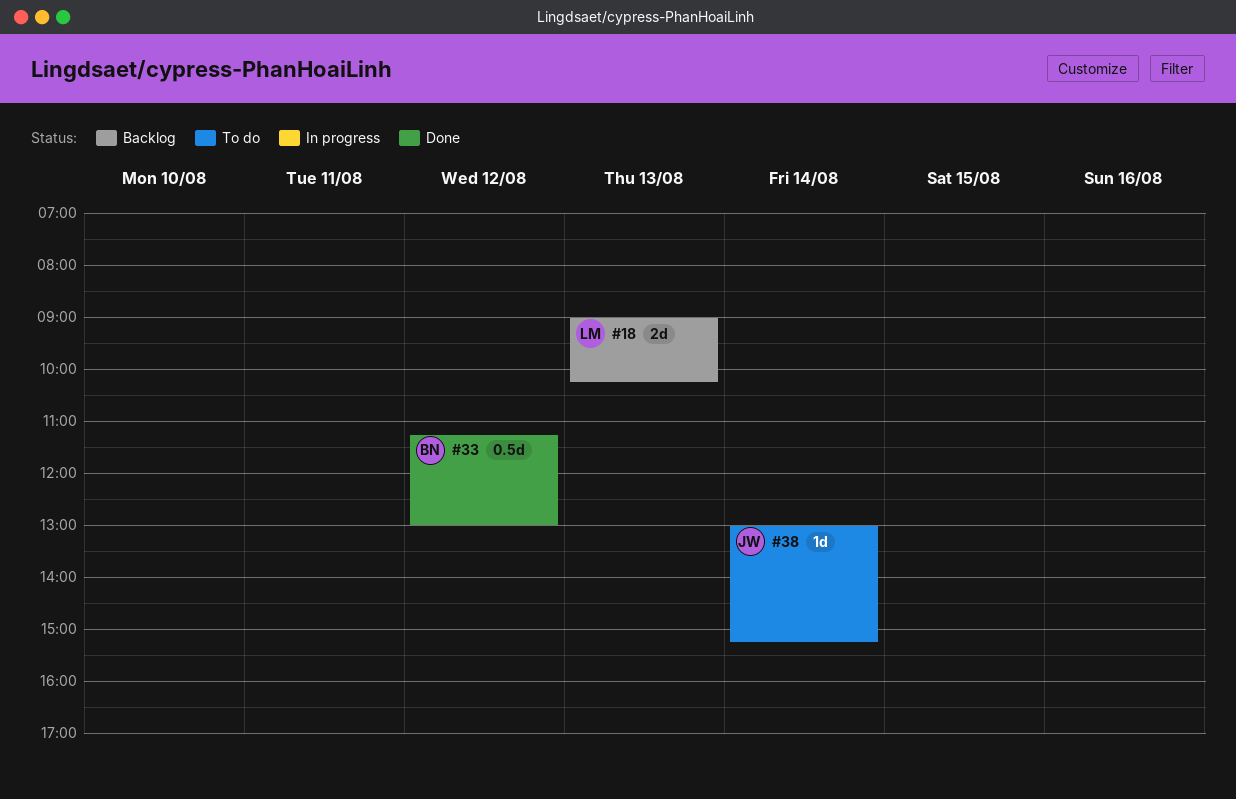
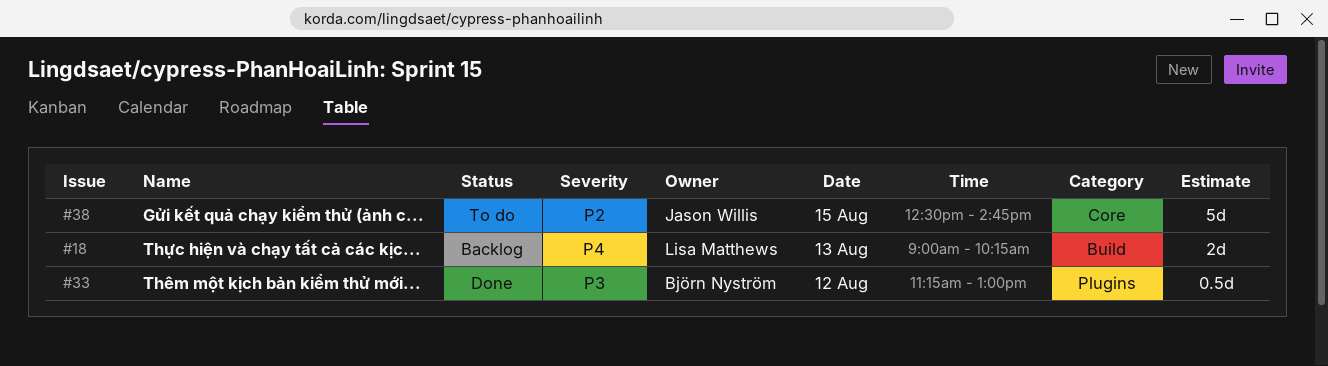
#38, estimate: 1d -> 5d
#38, day: Aug 14 -> Aug 15
#38, begins: 13:00 -> 12:30
#38, ends: 15:15 -> 14:45

